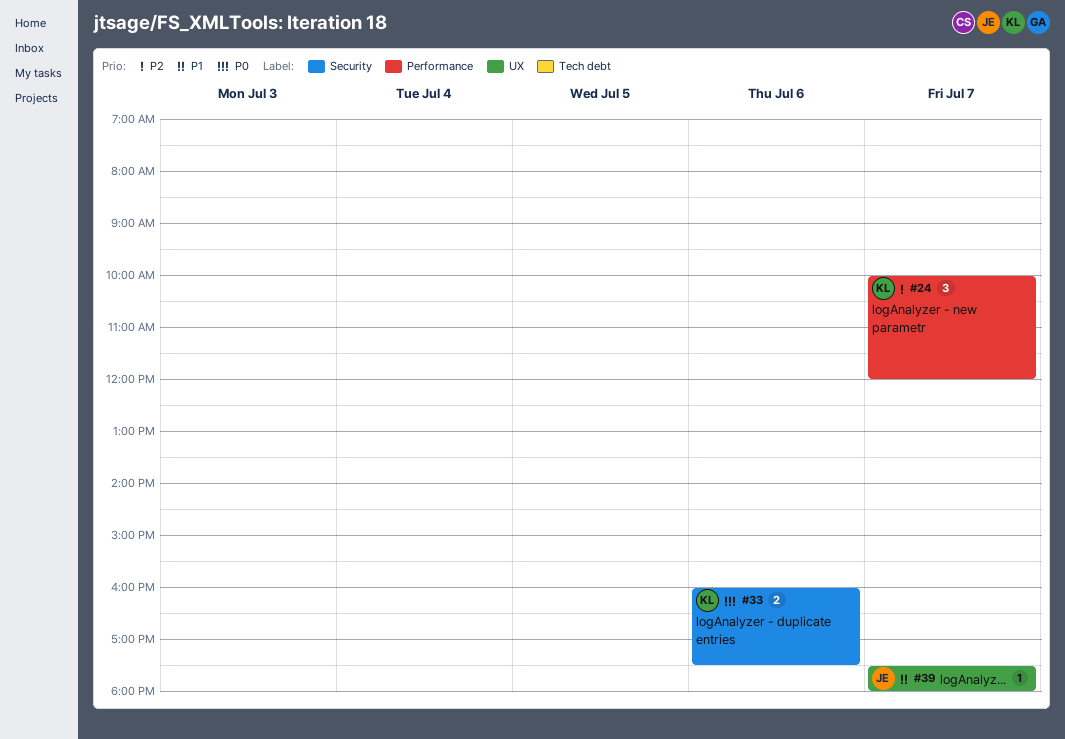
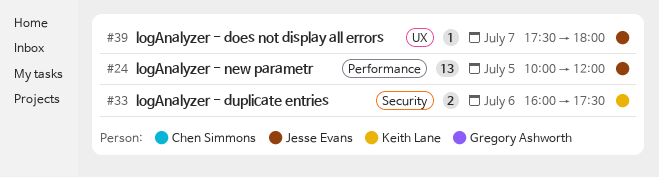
#24, owner: Keith Lane -> Jesse Evans
#24, estimate: 3 -> 13
#24, day: Jul 7 -> Jul 5

